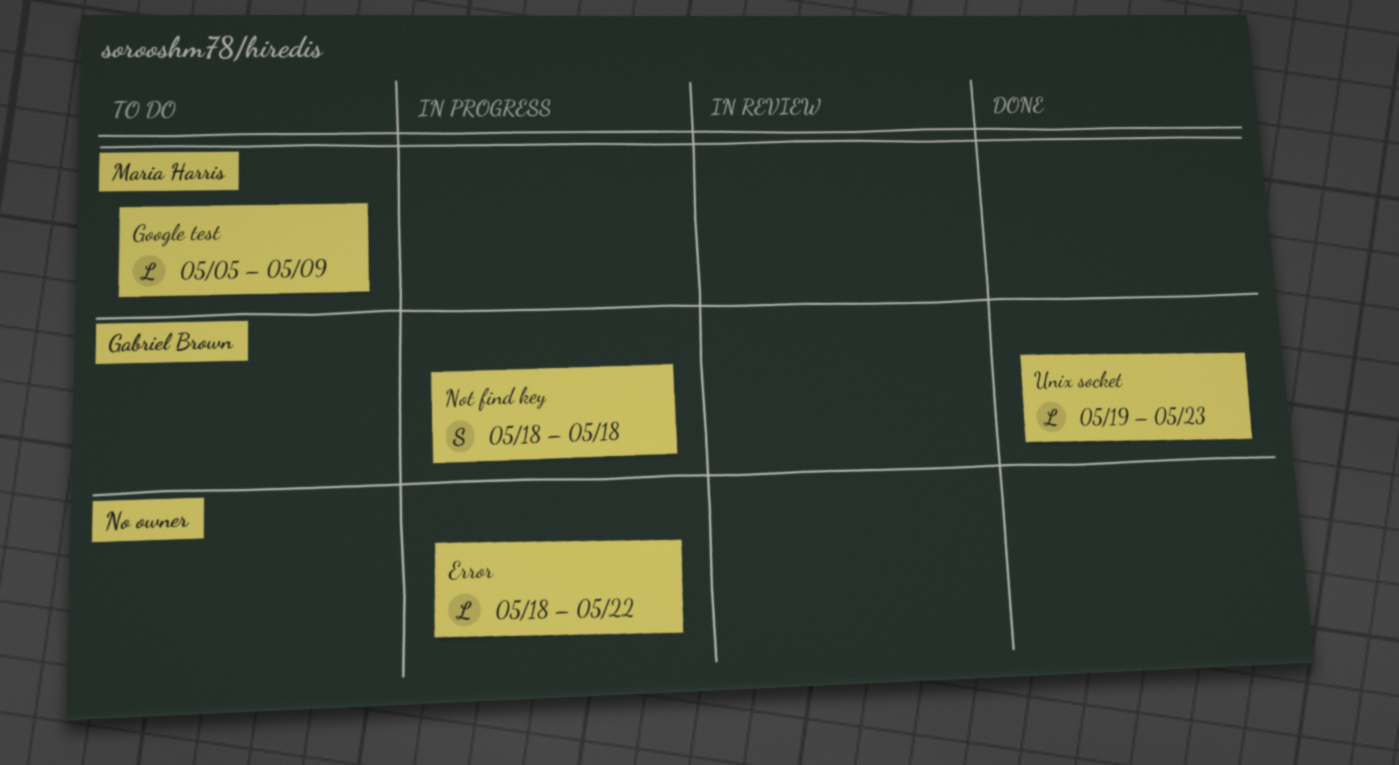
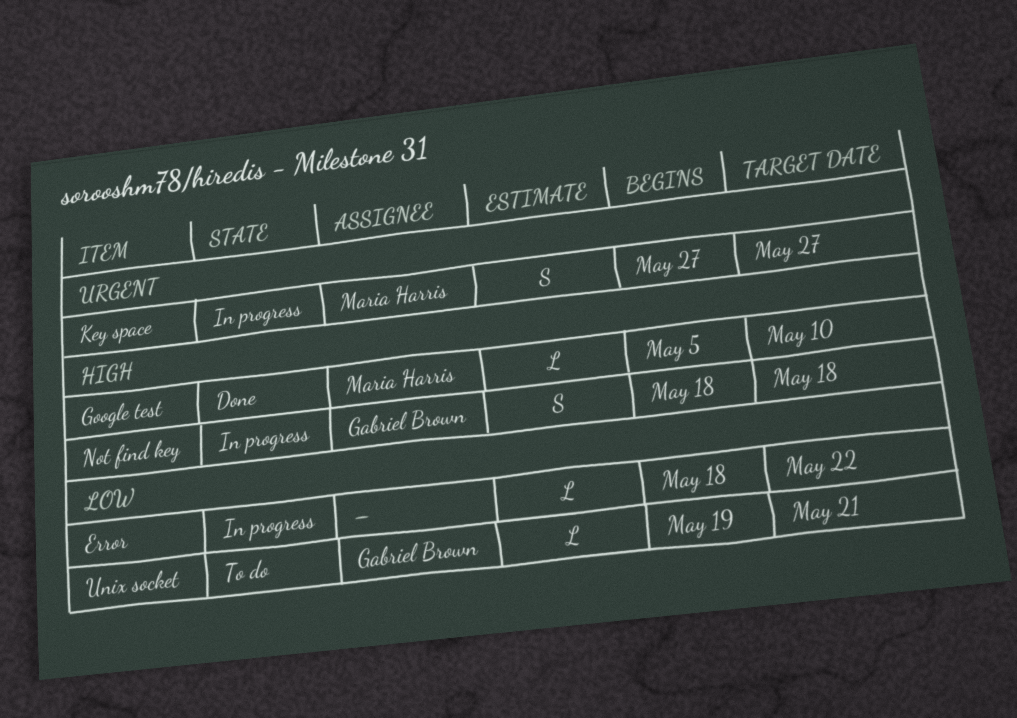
Google test, status: To do -> Done
Google test, due: May 9 -> May 10
Key space: none -> present
Unix socket, status: Done -> To do
Unix socket, due: May 23 -> May 21

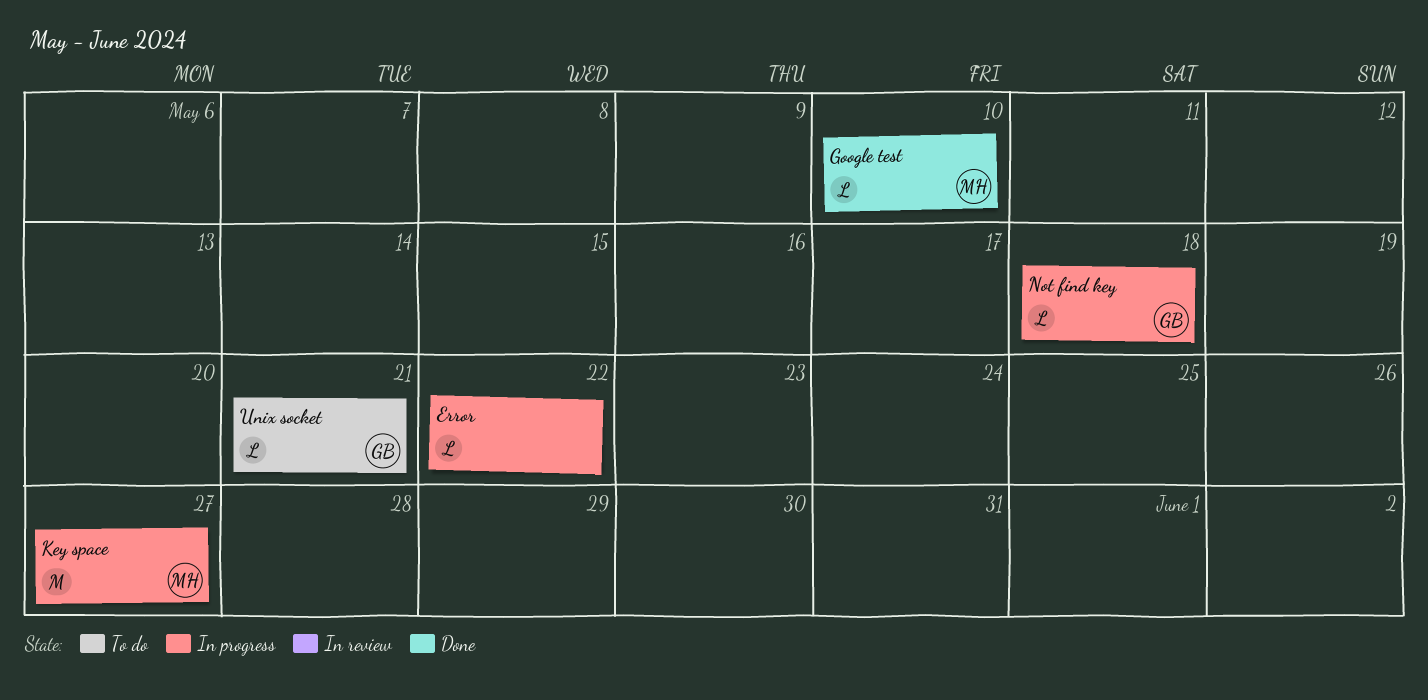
Key space, estimate: S -> M
Not find key, estimate: S -> L

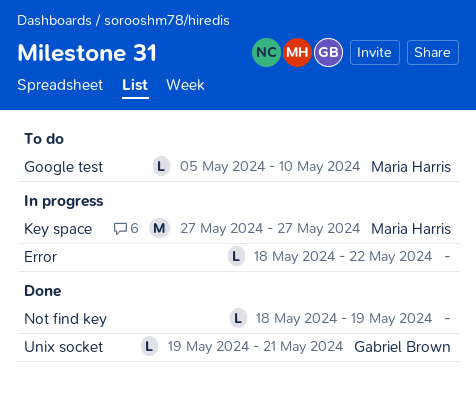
Google test, status: Done -> To do
Not find key, status: In progress -> Done
Not find key, owner: Gabriel Brown -> none
Not find key, due: May 18 -> May 19
Unix socket, status: To do -> Done

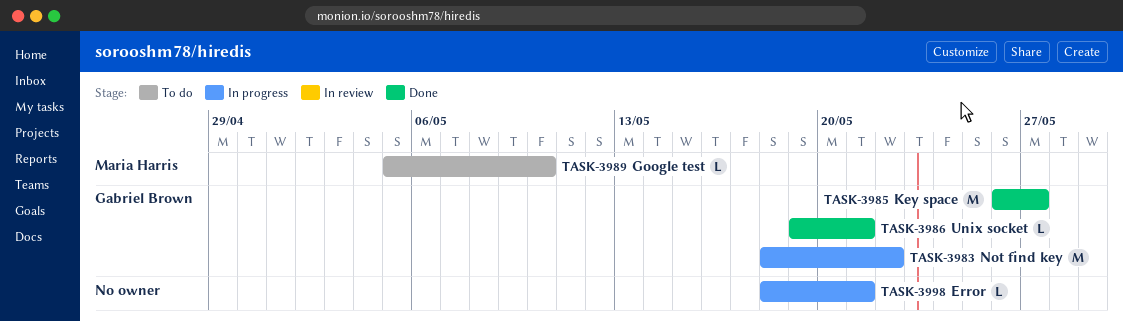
Error, due: May 22 -> May 21
Key space, status: In progress -> Done
Key space, owner: Maria Harris -> Gabriel Brown
Key space, start: May 27 -> May 26
Not find key, status: Done -> In progress
Not find key, owner: none -> Gabriel Brown
Not find key, estimate: L -> M
Not find key, due: May 19 -> May 22

